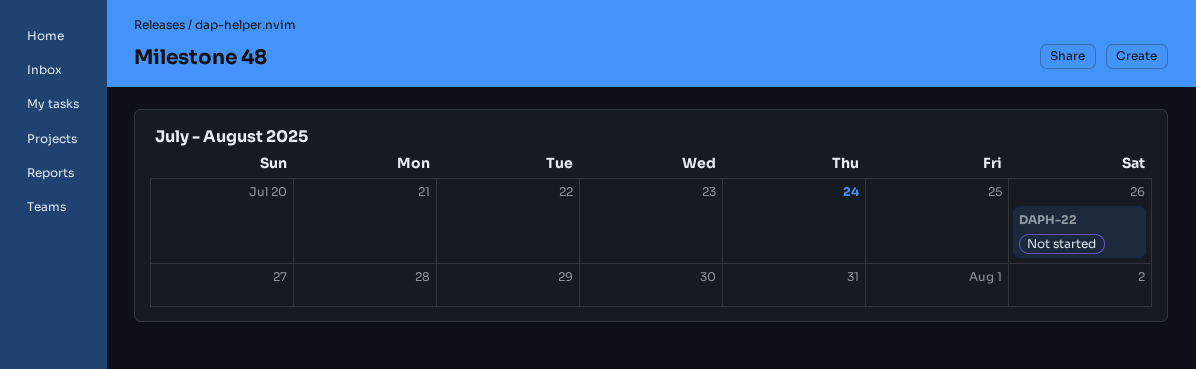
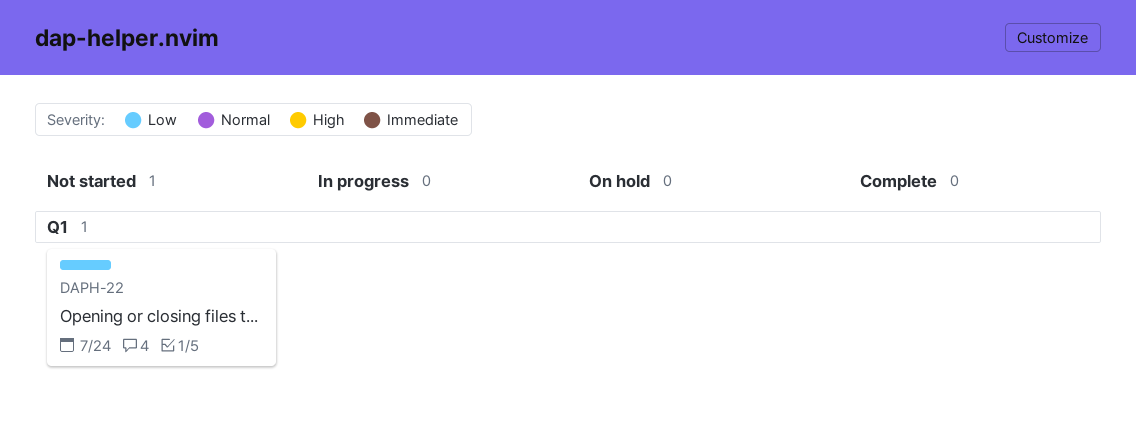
DAPH-22, due: Jul 26 -> Jul 24

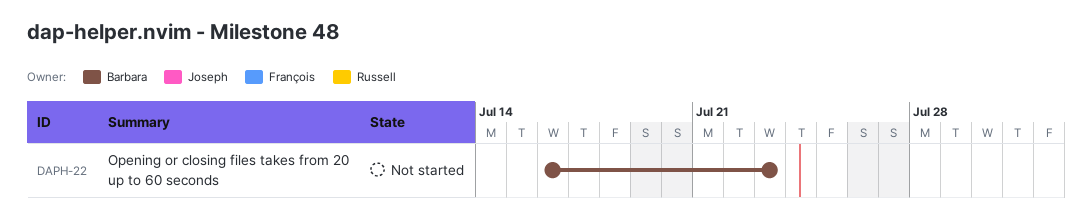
DAPH-22, due: Jul 24 -> Jul 23

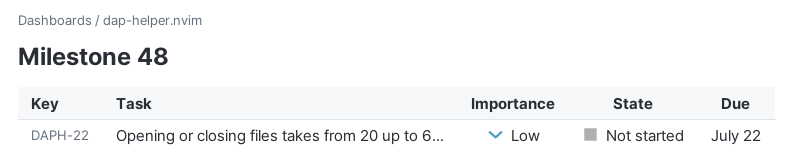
DAPH-22, due: Jul 23 -> Jul 22

